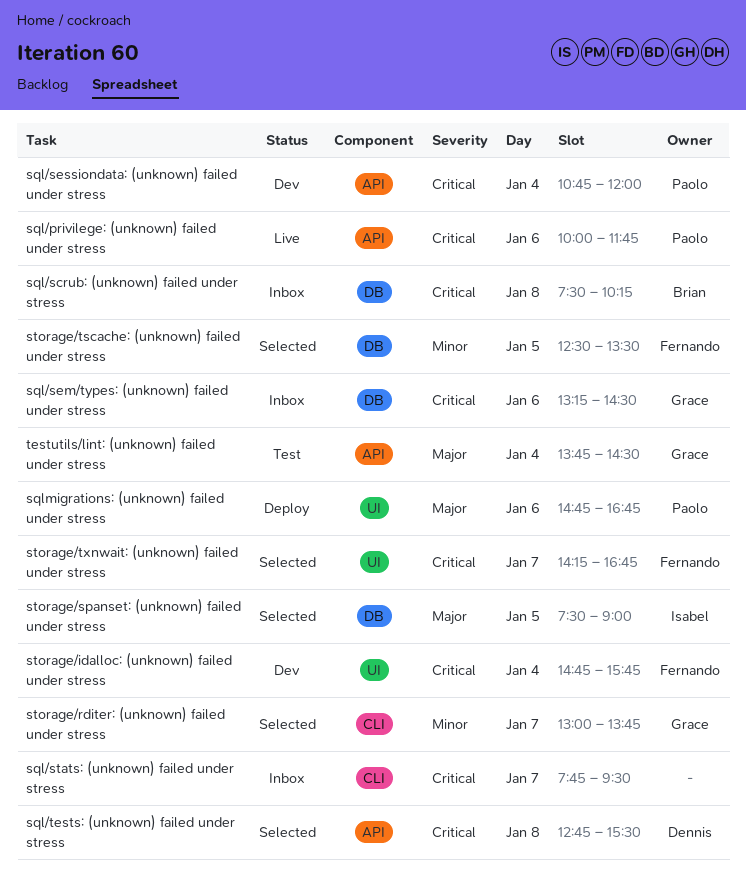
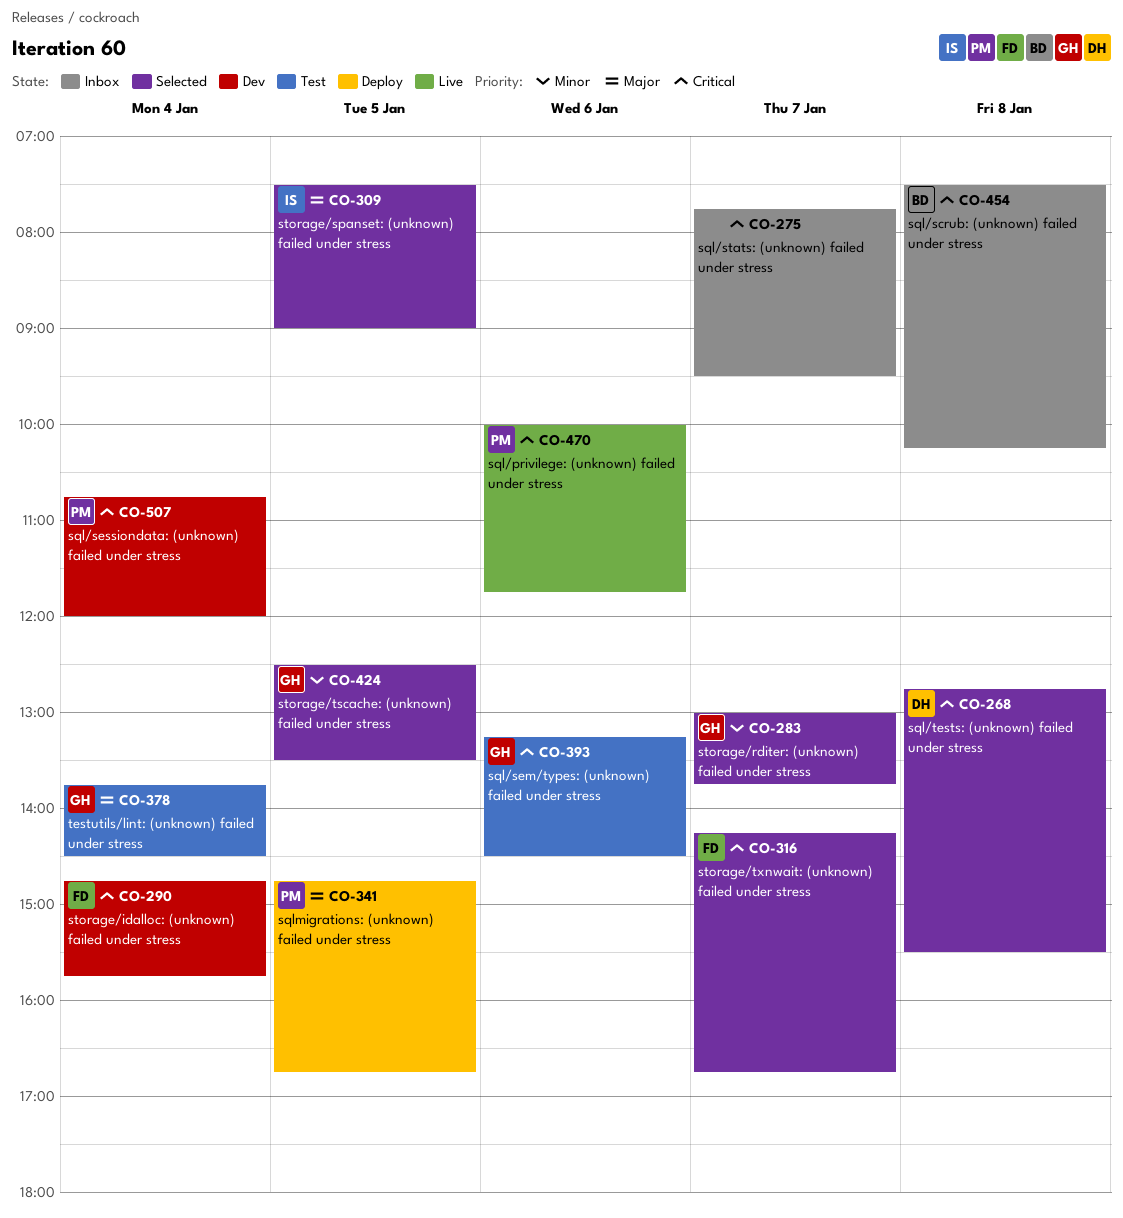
sql/sem/types: (unknown) failed under stress, status: Inbox -> Test
sqlmigrations: (unknown) failed under stress, day: Jan 6 -> Jan 5
storage/tscache: (unknown) failed under stress, owner: Fernando -> Grace

